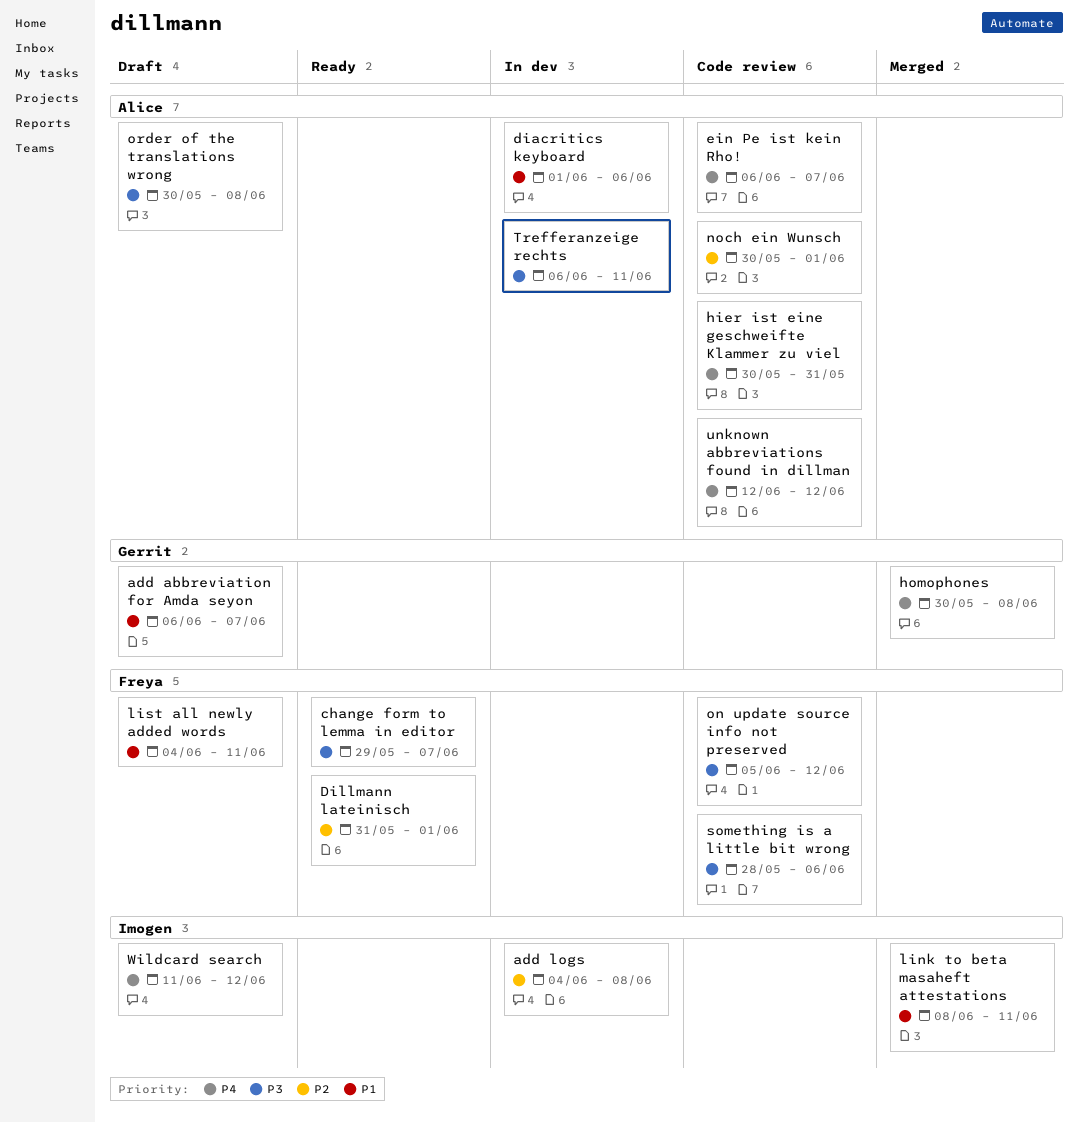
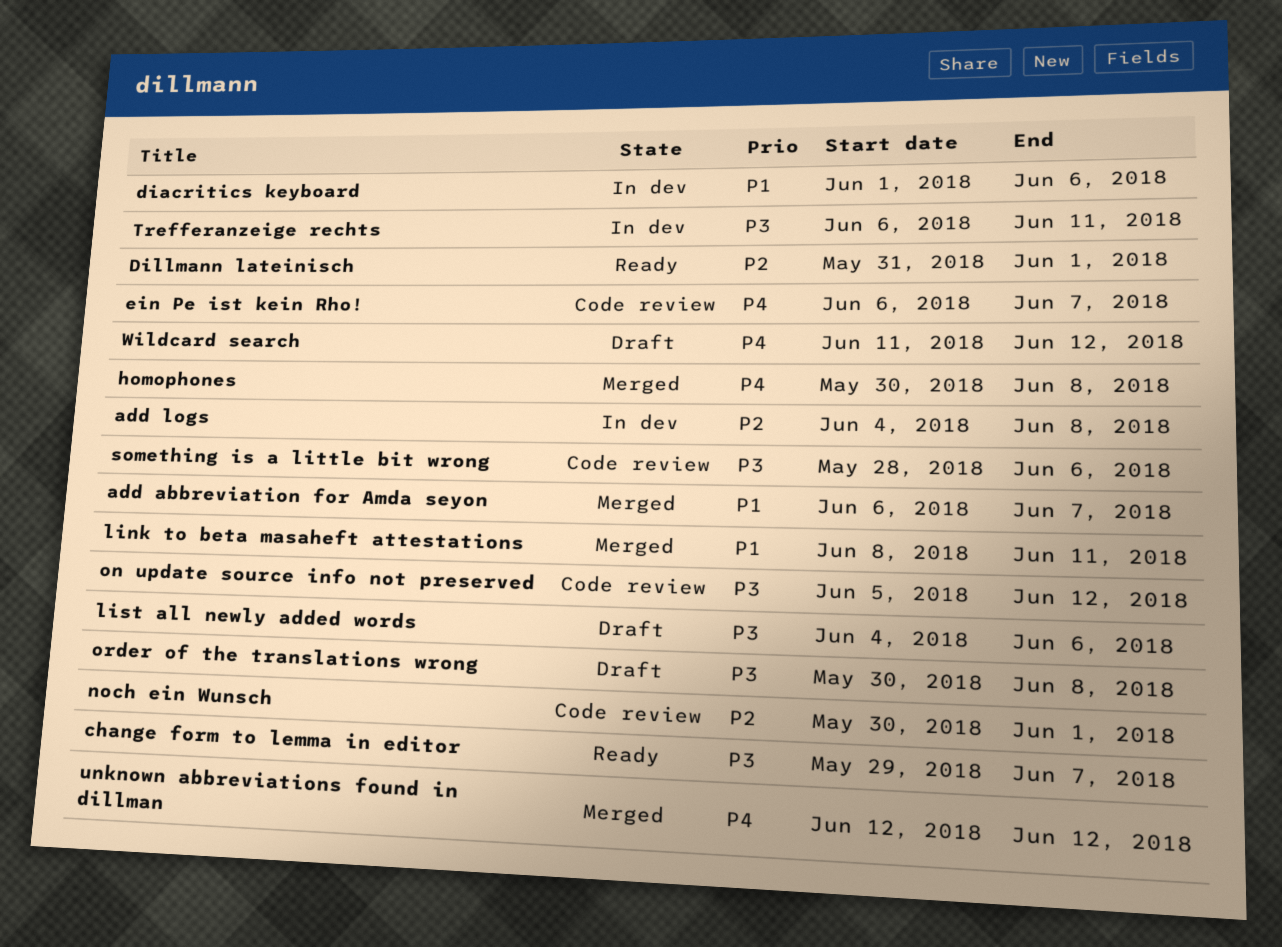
add abbreviation for Amda seyon, status: Draft -> Merged
hier ist eine geschweifte Klammer zu viel: present -> none
list all newly added words, priority: P1 -> P3
list all newly added words, due: Jun 11 -> Jun 6
unknown abbreviations found in dillman, status: Code review -> Merged

